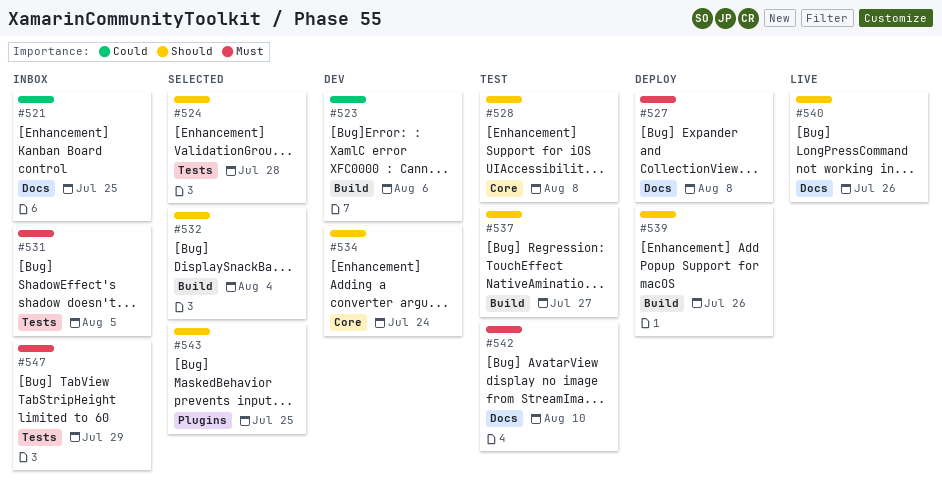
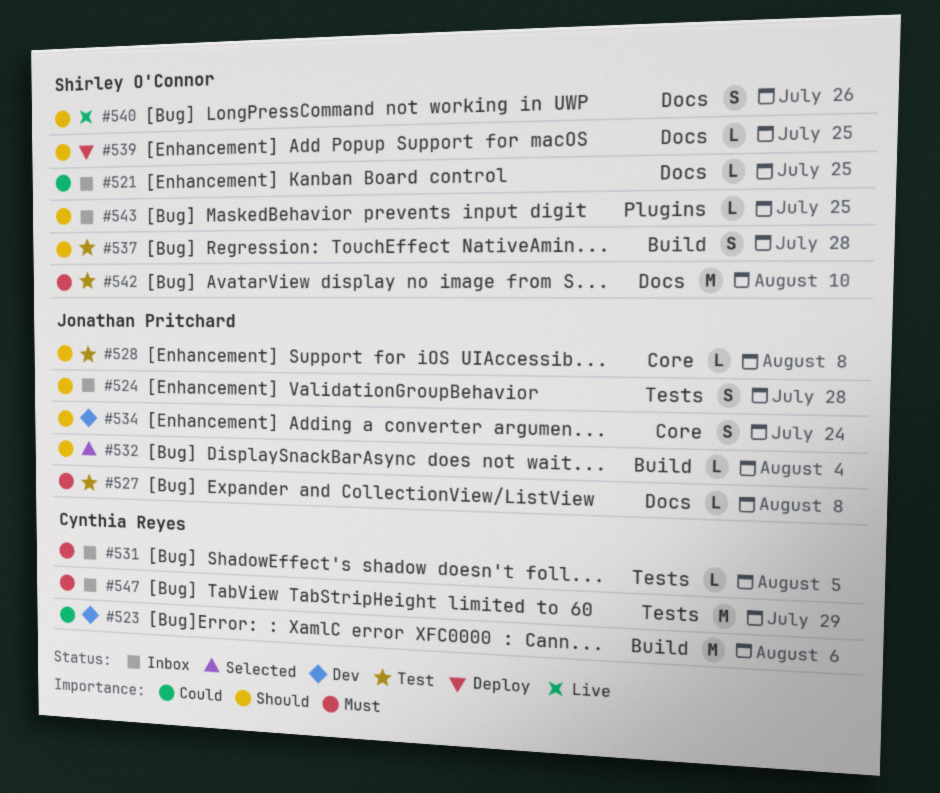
#524, status: Selected -> Inbox
#527, status: Deploy -> Test
#537, due: Jul 27 -> Jul 28
#539, label: Build -> Docs
#539, due: Jul 26 -> Jul 25
#543, status: Selected -> Inbox

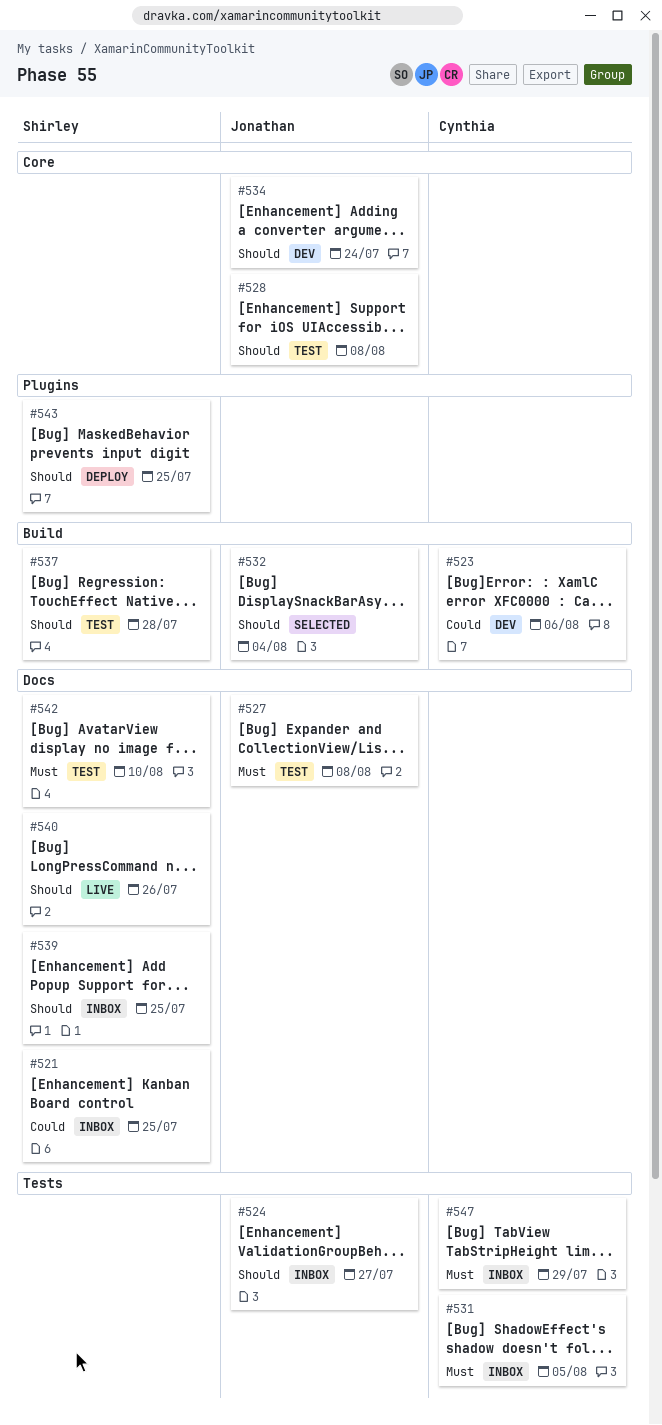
#524, due: Jul 28 -> Jul 27
#539, status: Deploy -> Inbox
#543, status: Inbox -> Deploy

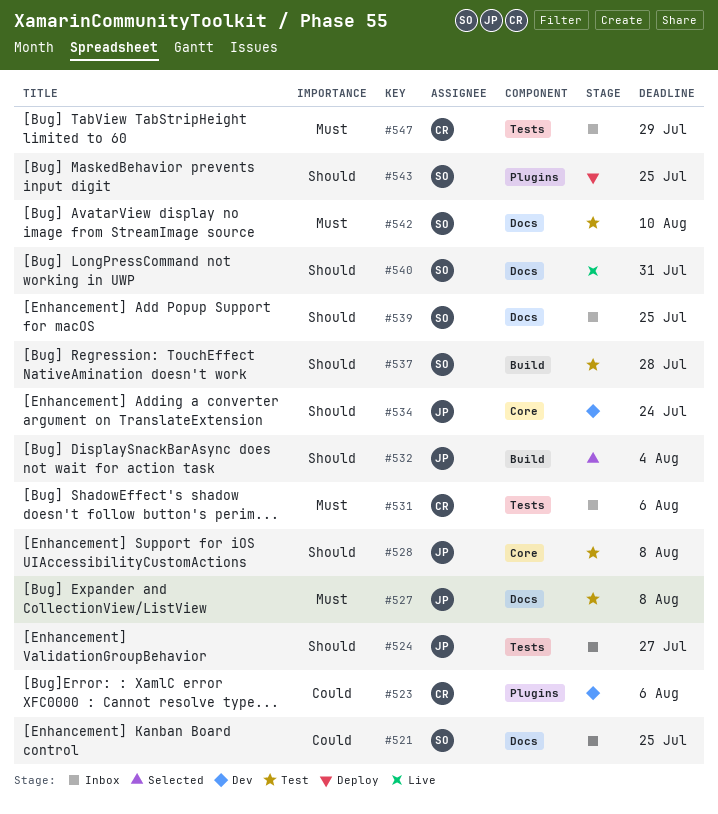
#523, label: Build -> Plugins
#531, due: Aug 5 -> Aug 6
#540, due: Jul 26 -> Jul 31

